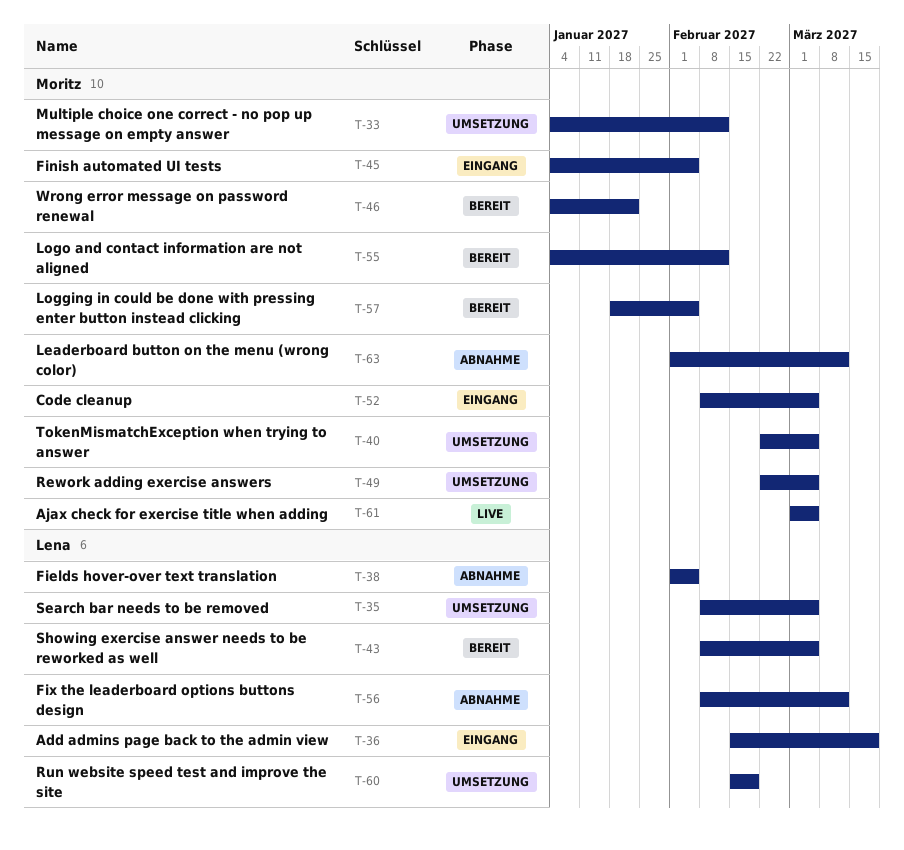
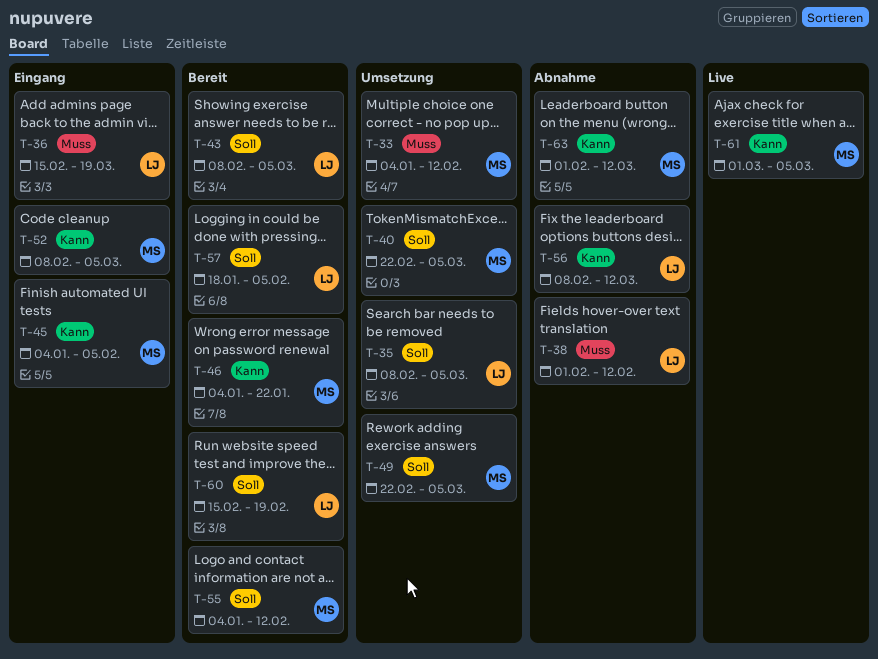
T-38, due: Feb 5 -> Feb 12
T-57, owner: Moritz -> Lena
T-60, status: Umsetzung -> Bereit

